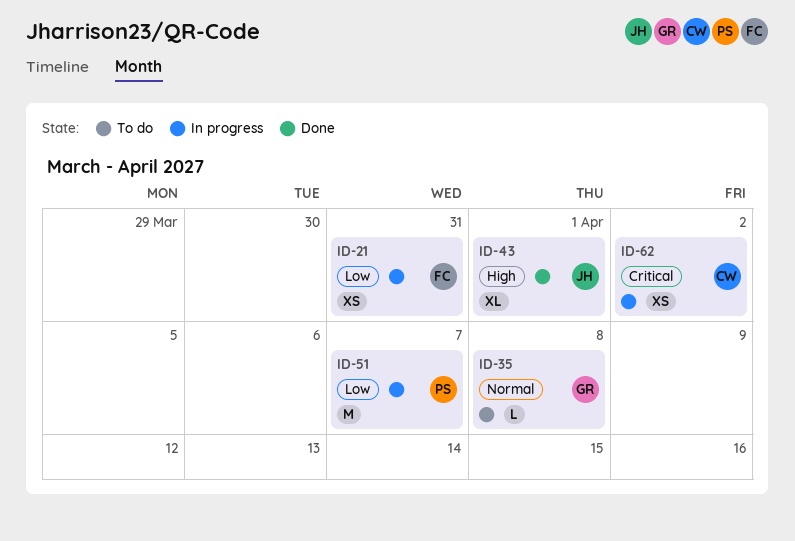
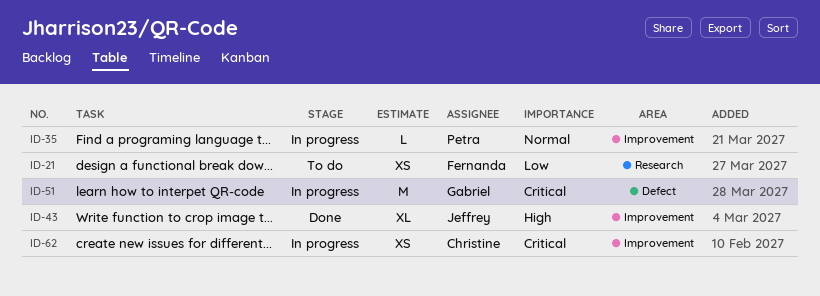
ID-21, status: In progress -> To do
ID-35, status: To do -> In progress
ID-35, owner: Gabriel -> Petra
ID-51, owner: Petra -> Gabriel
ID-51, priority: Low -> Critical

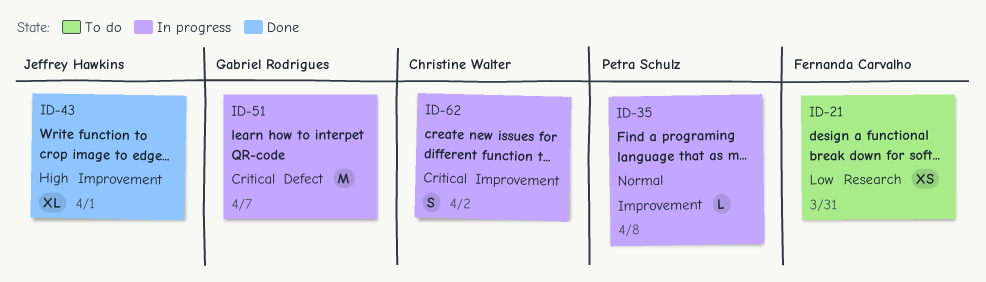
ID-62, estimate: XS -> S

